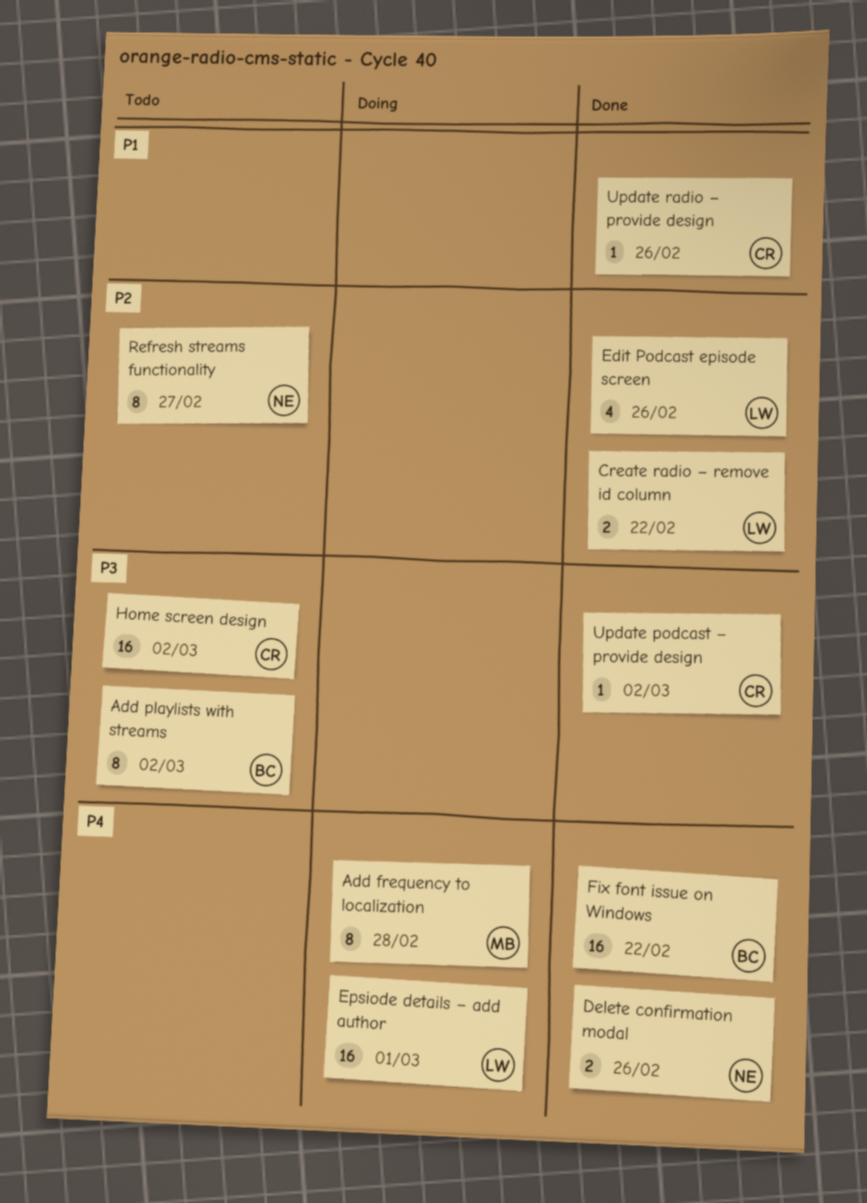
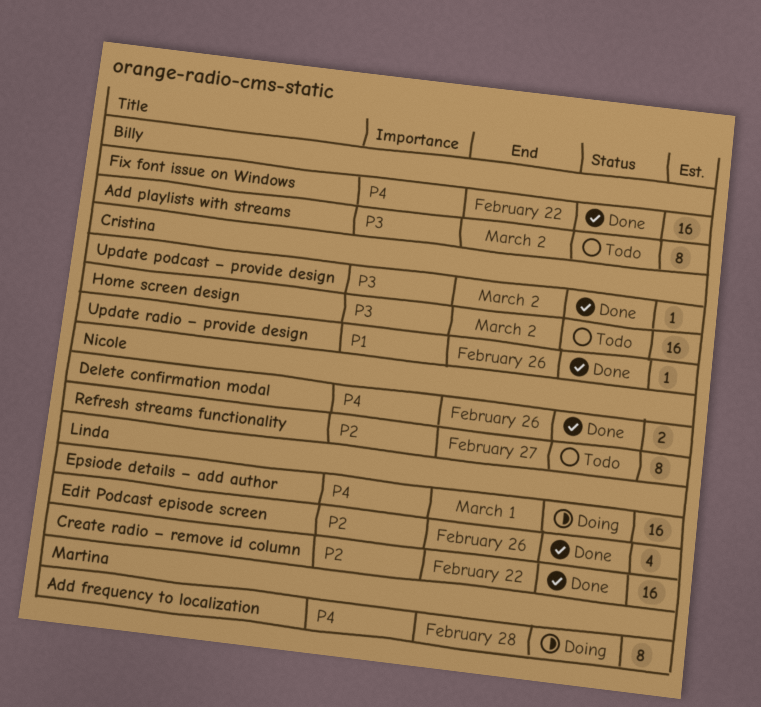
Create radio – remove id column, estimate: 2 -> 16

